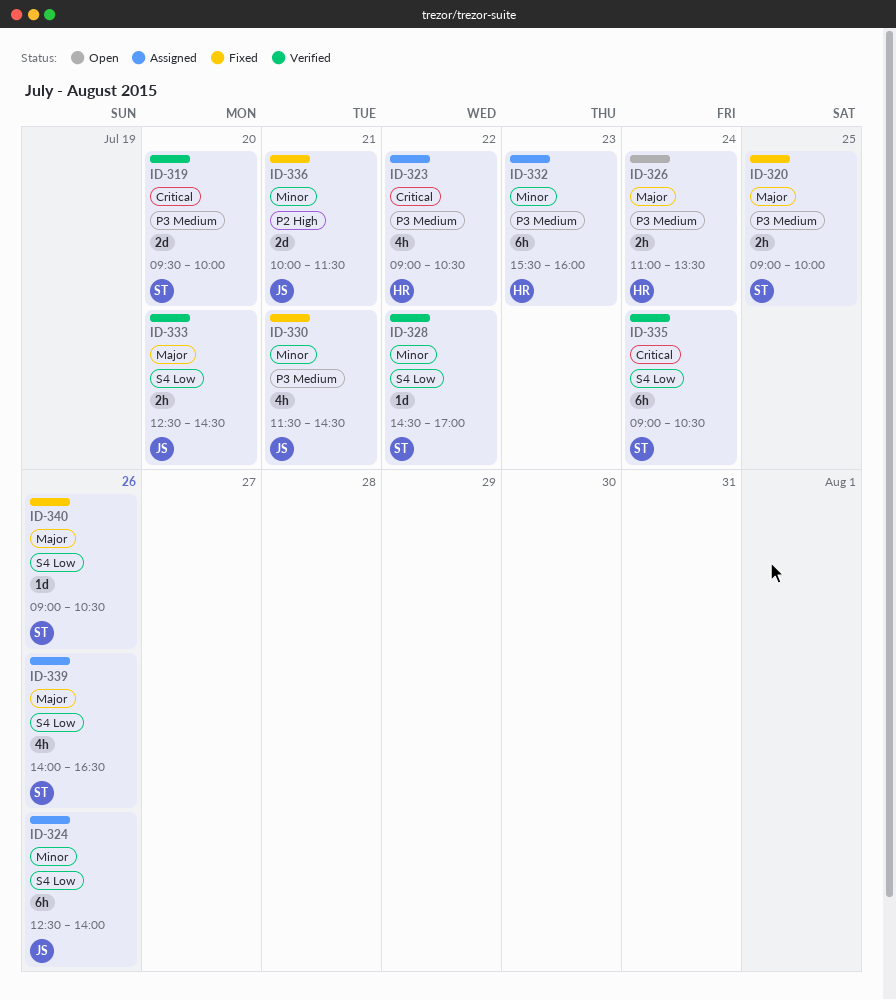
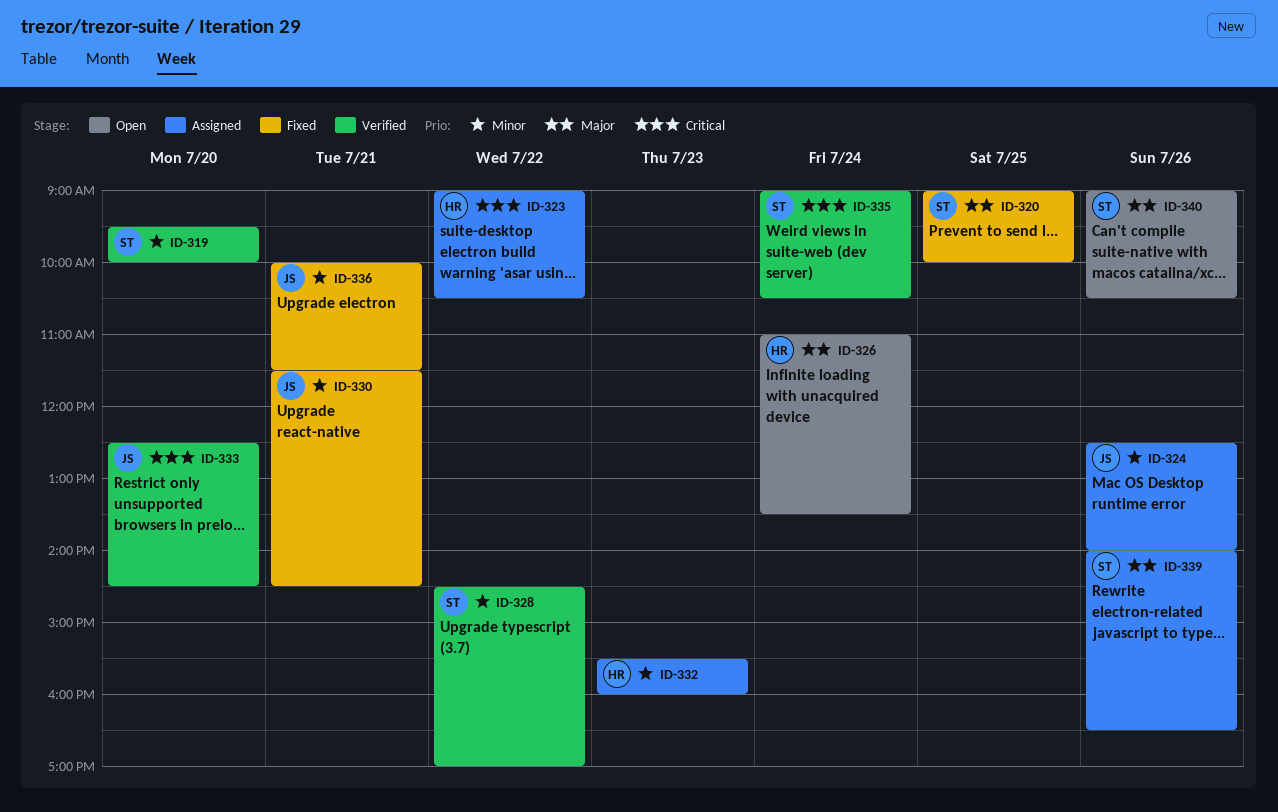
ID-319, priority: Critical -> Minor
ID-333, priority: Major -> Critical
ID-340, status: Fixed -> Open

